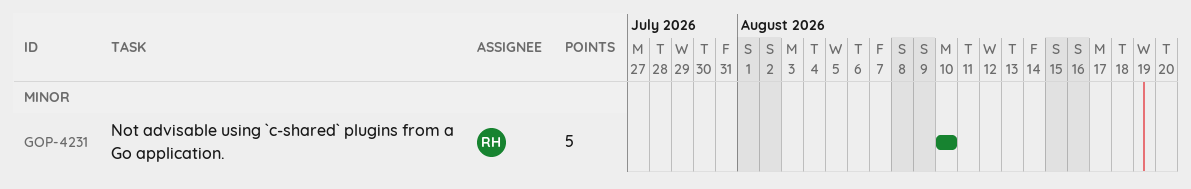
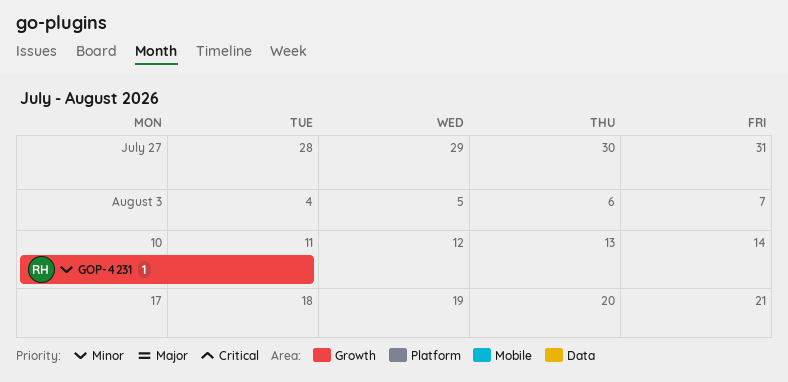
GOP-4231, estimate: 5 -> 1
GOP-4231, due: Aug 10 -> Aug 11

